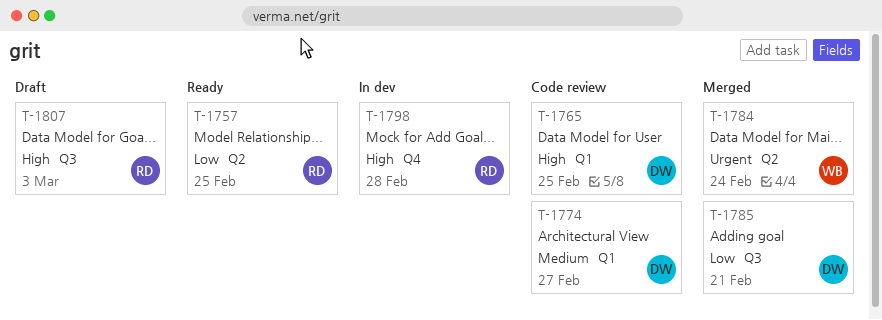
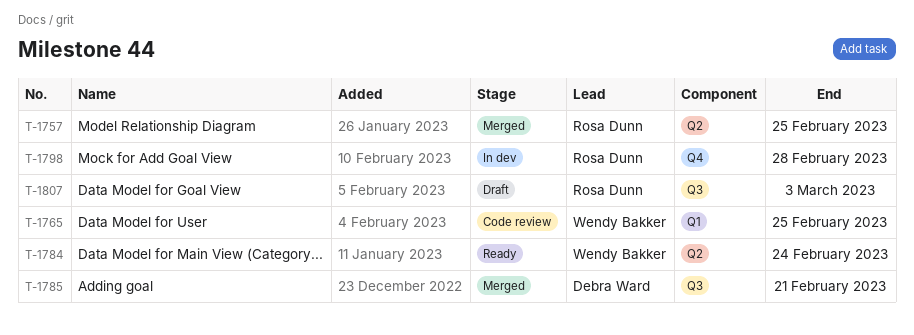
T-1757, status: Ready -> Merged
T-1765, owner: Debra Ward -> Wendy Bakker
T-1774: present -> none
T-1784, status: Merged -> Ready

